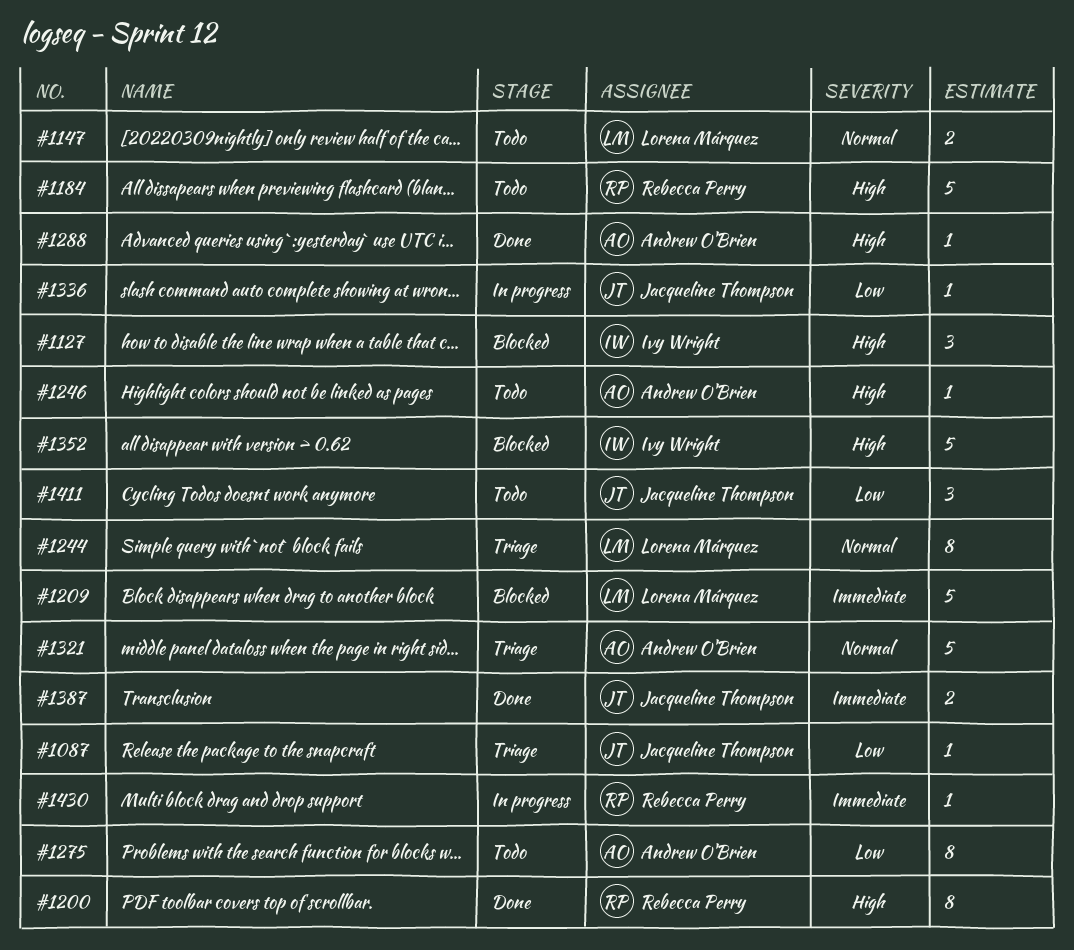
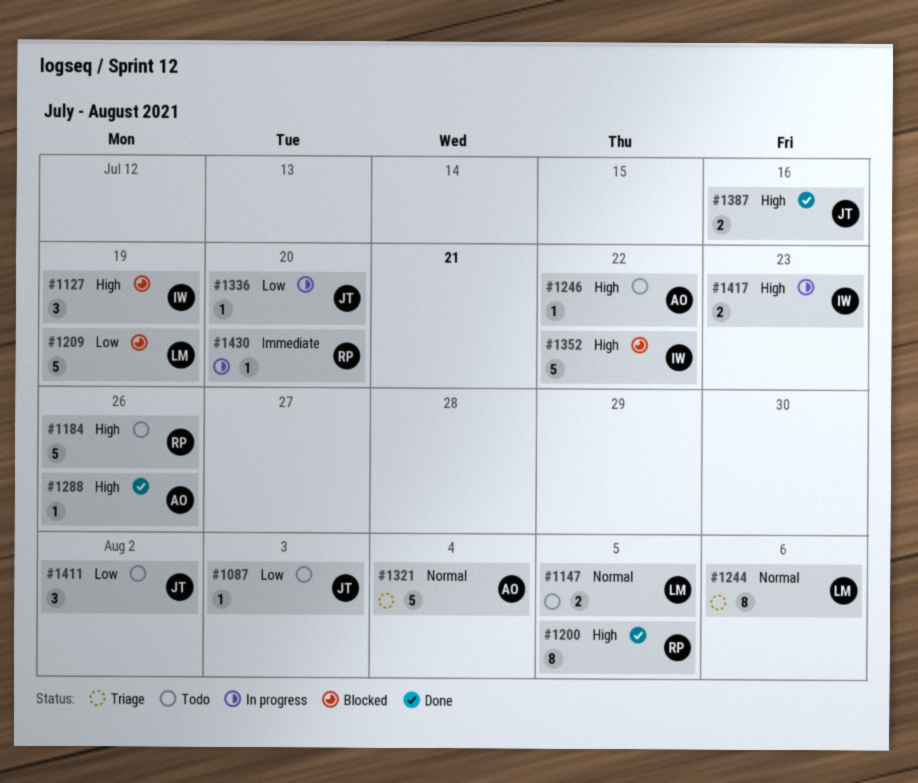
#1087, status: Triage -> Todo
#1209, priority: Immediate -> Low
#1275: present -> none
#1387, priority: Immediate -> High
#1417: none -> present

